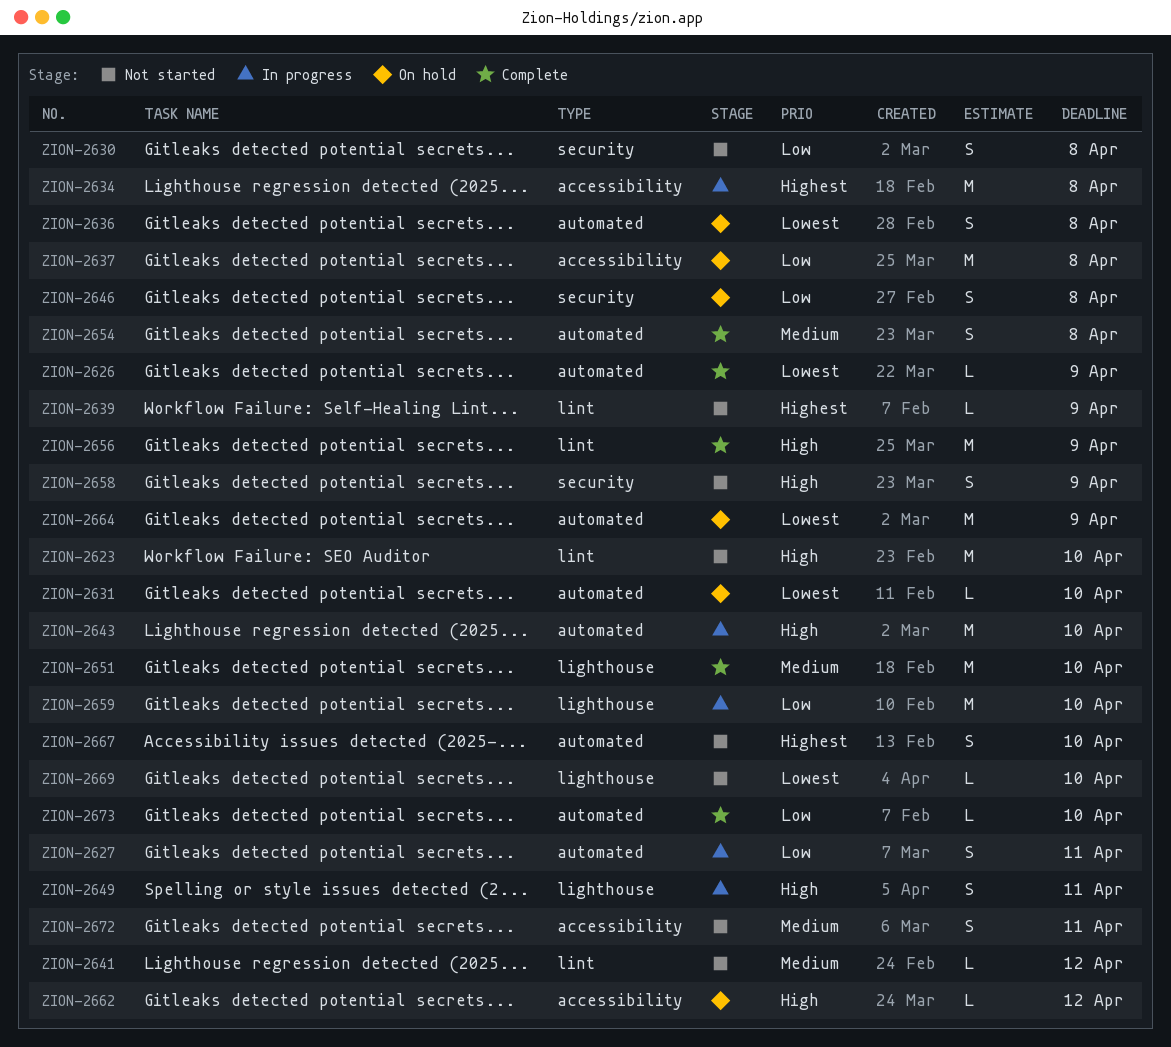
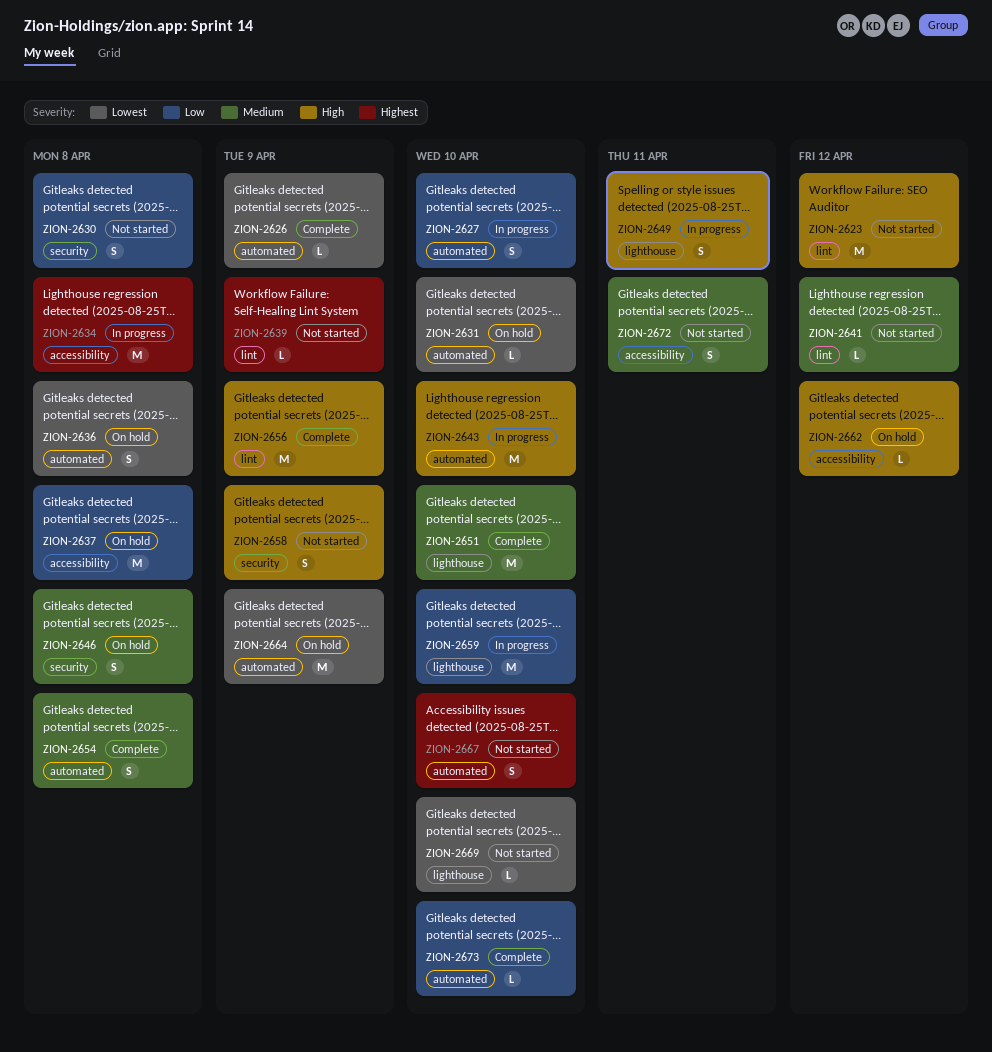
ZION-2623, due: Apr 10 -> Apr 12
ZION-2627, due: Apr 11 -> Apr 10
ZION-2646, priority: Low -> Medium

